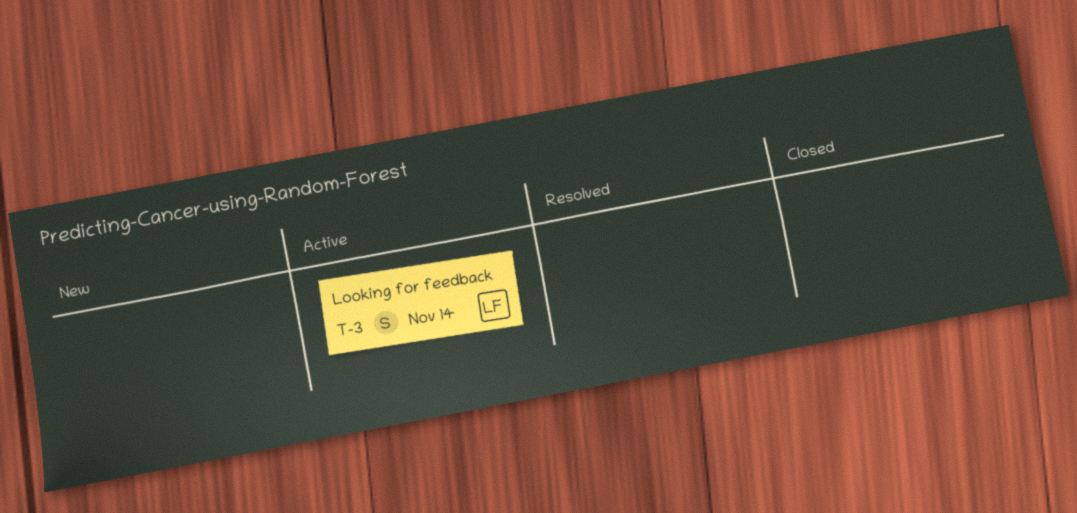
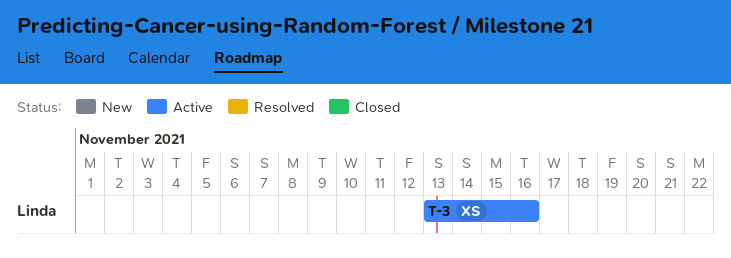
T-3, estimate: S -> XS
T-3, due: Nov 14 -> Nov 16

